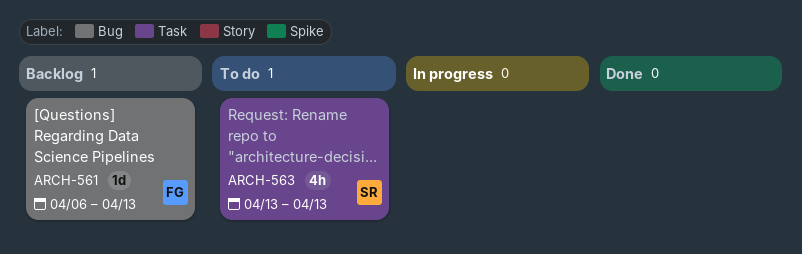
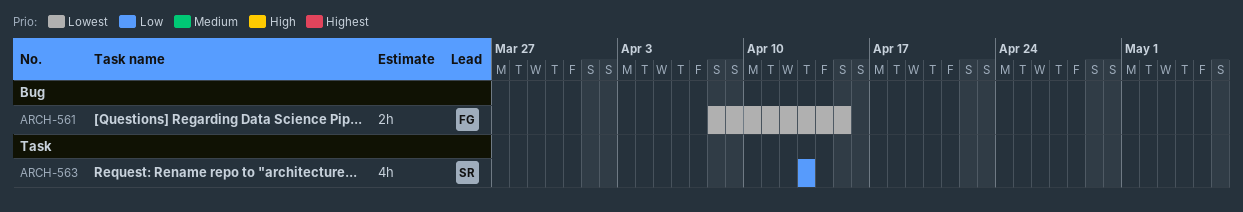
ARCH-561, estimate: 1d -> 2h
ARCH-561, start: Apr 6 -> Apr 8
ARCH-561, due: Apr 13 -> Apr 15

